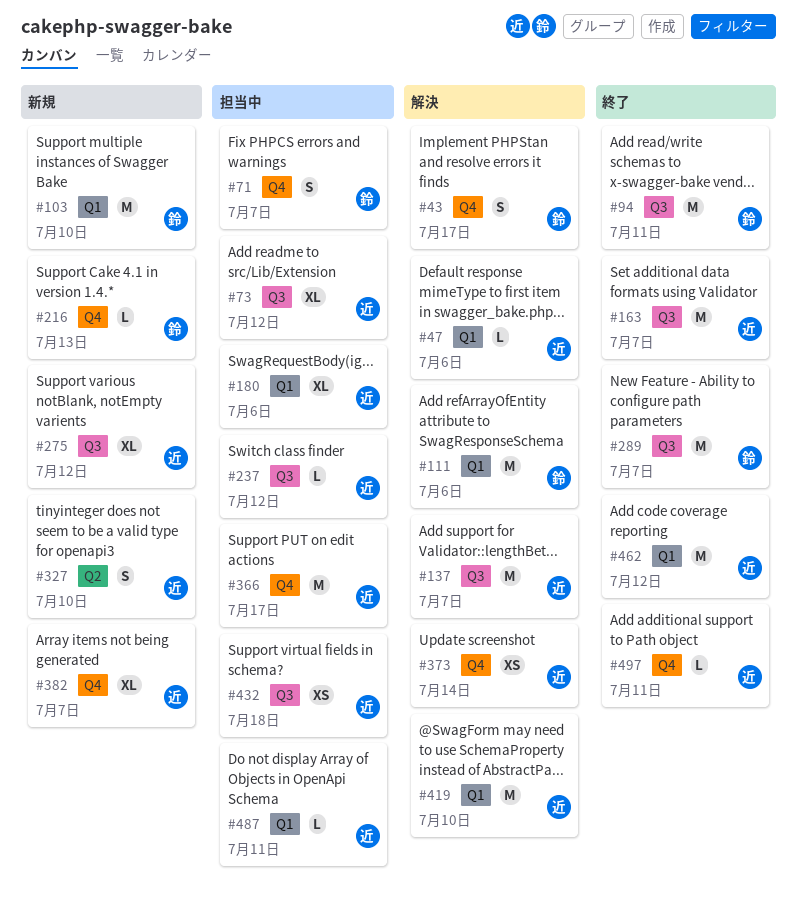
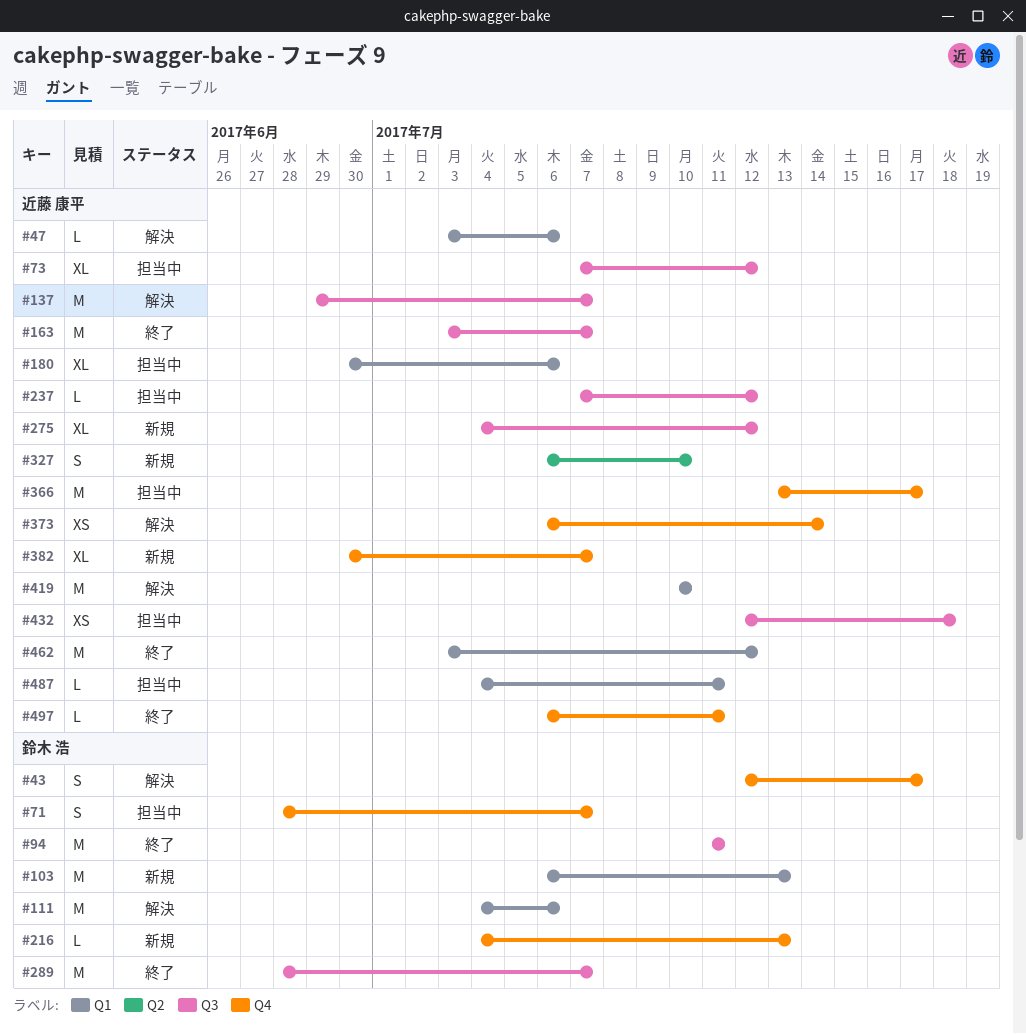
#103, due: Jul 10 -> Jul 13

